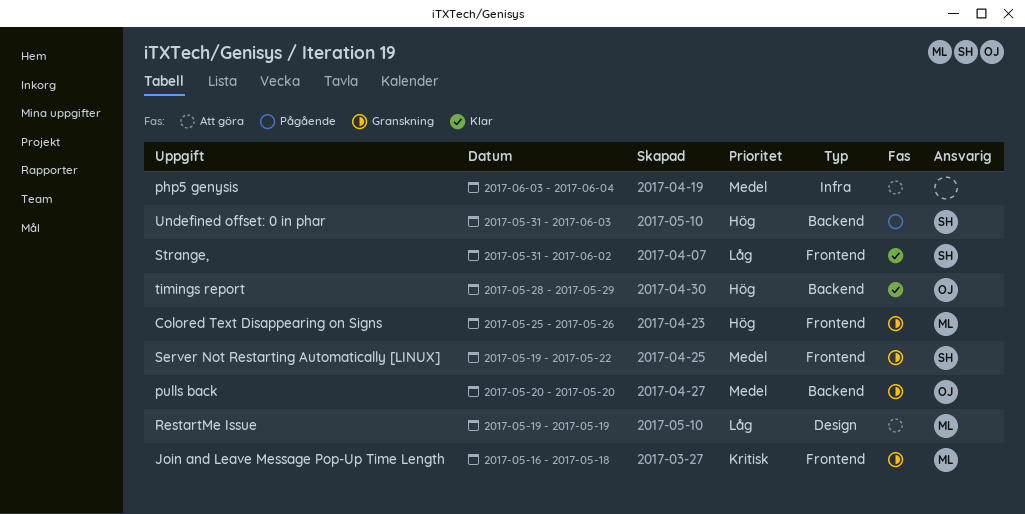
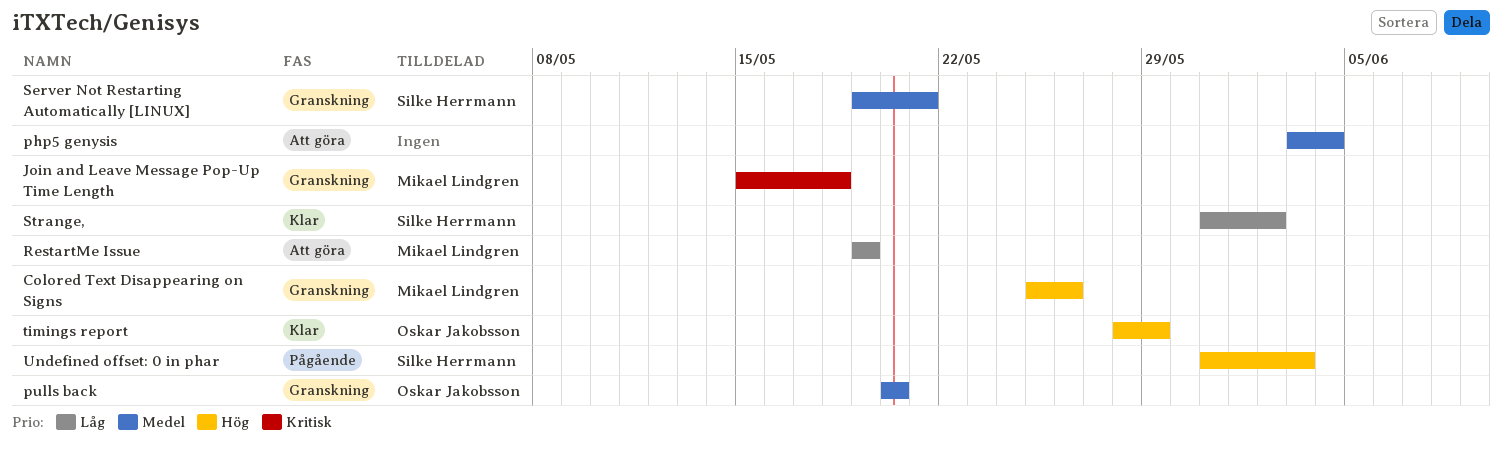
Join and Leave Message Pop-Up Time Length, start: May 16 -> May 15
Server Not Restarting Automatically [LINUX], due: May 22 -> May 21

